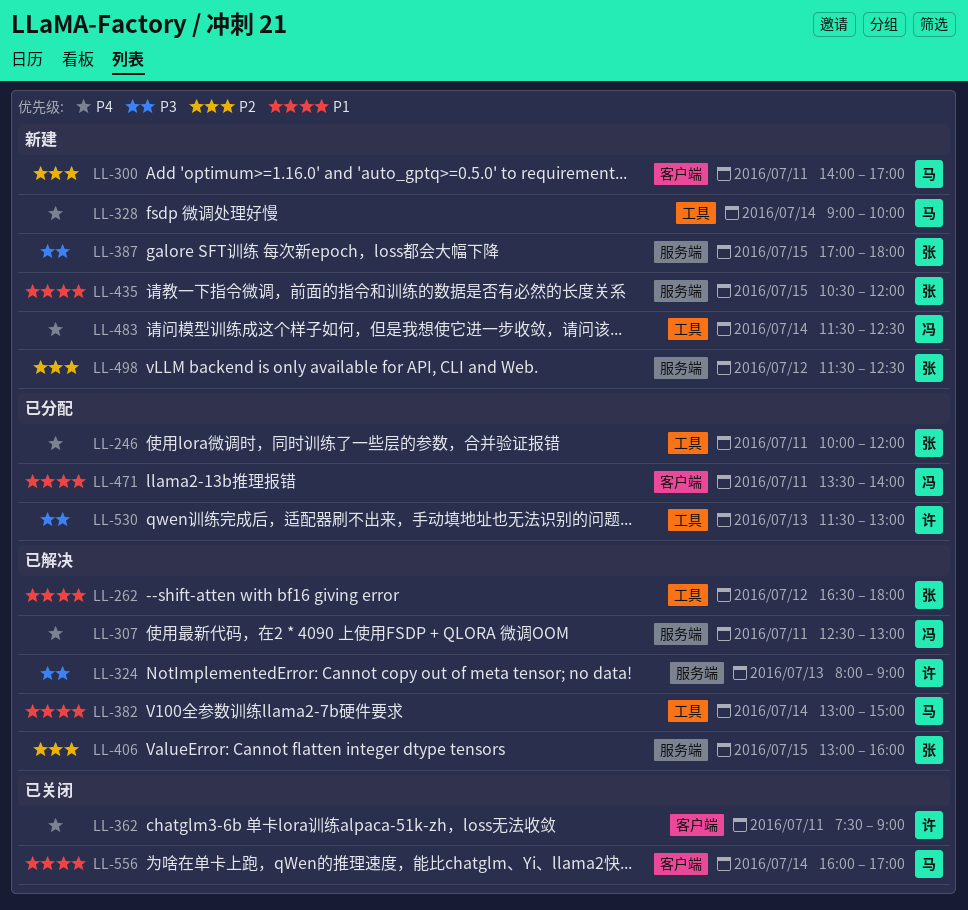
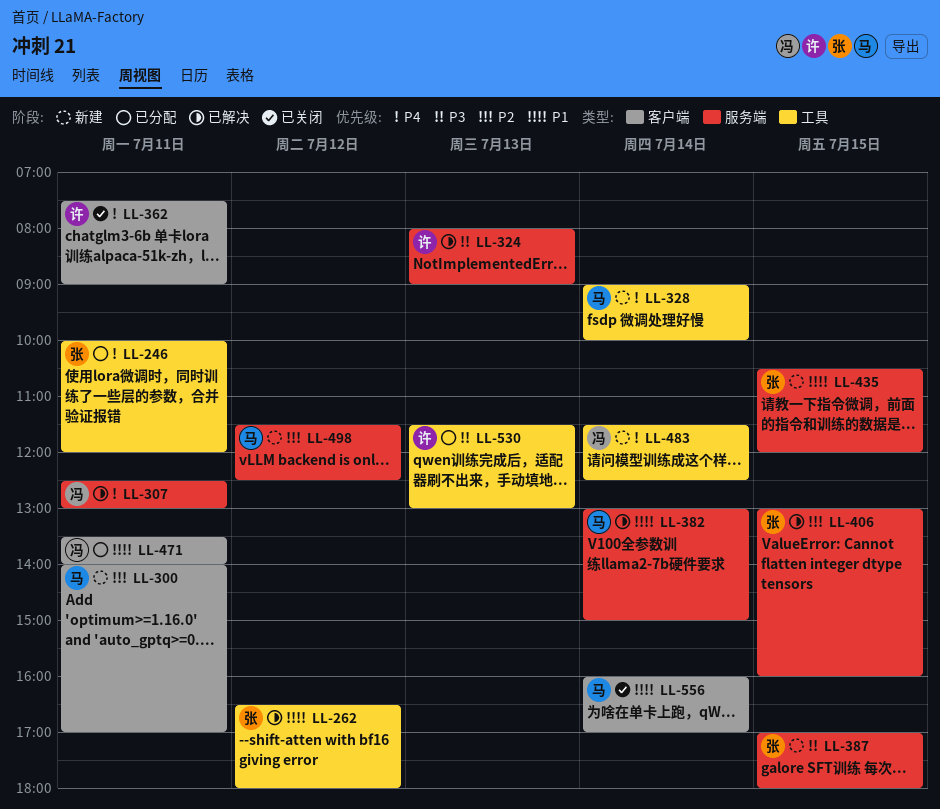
LL-382, label: 工具 -> 服务端
LL-498, owner: 张 -> 马

